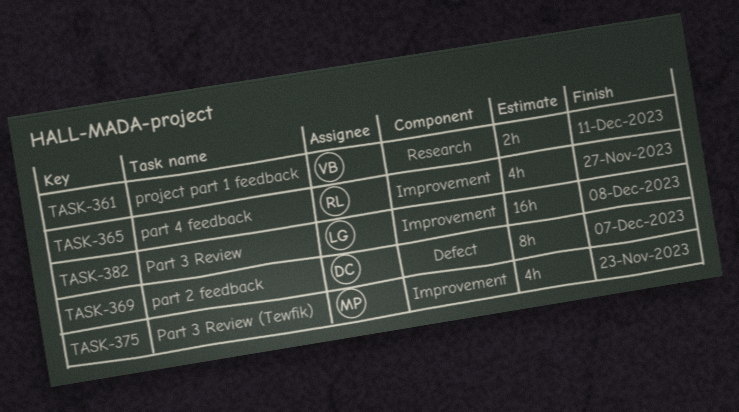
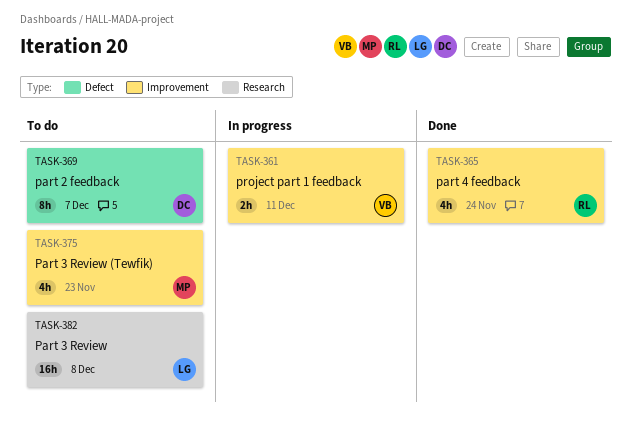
TASK-361, label: Research -> Improvement
TASK-365, due: Nov 27 -> Nov 24
TASK-382, label: Improvement -> Research

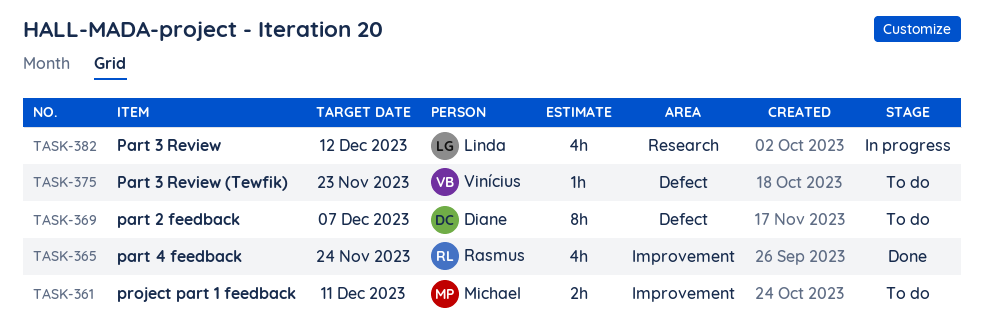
TASK-361, status: In progress -> To do
TASK-361, owner: Vinícius -> Michael
TASK-375, owner: Michael -> Vinícius
TASK-375, label: Improvement -> Defect
TASK-375, estimate: 4h -> 1h
TASK-382, status: To do -> In progress
TASK-382, estimate: 16h -> 4h
TASK-382, due: Dec 8 -> Dec 12

